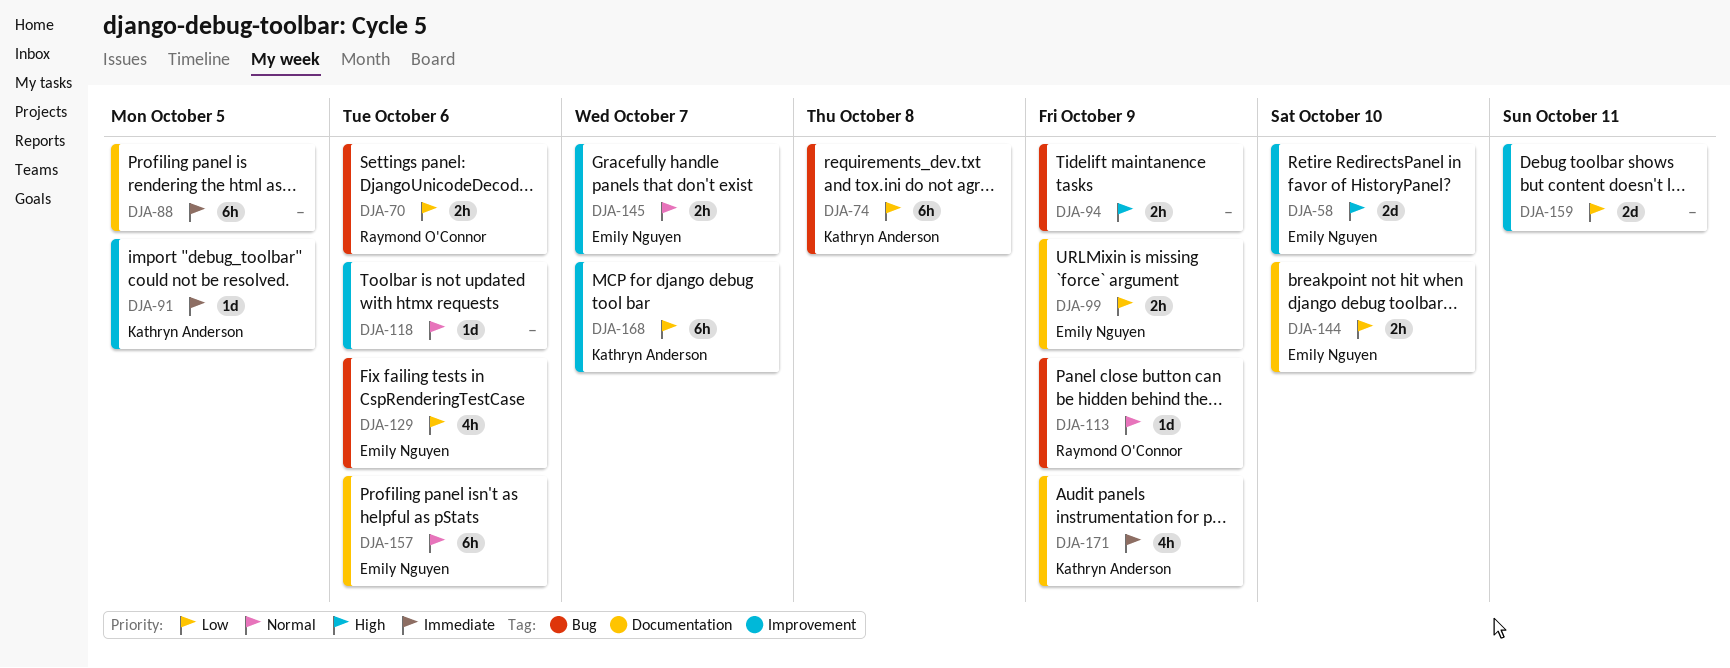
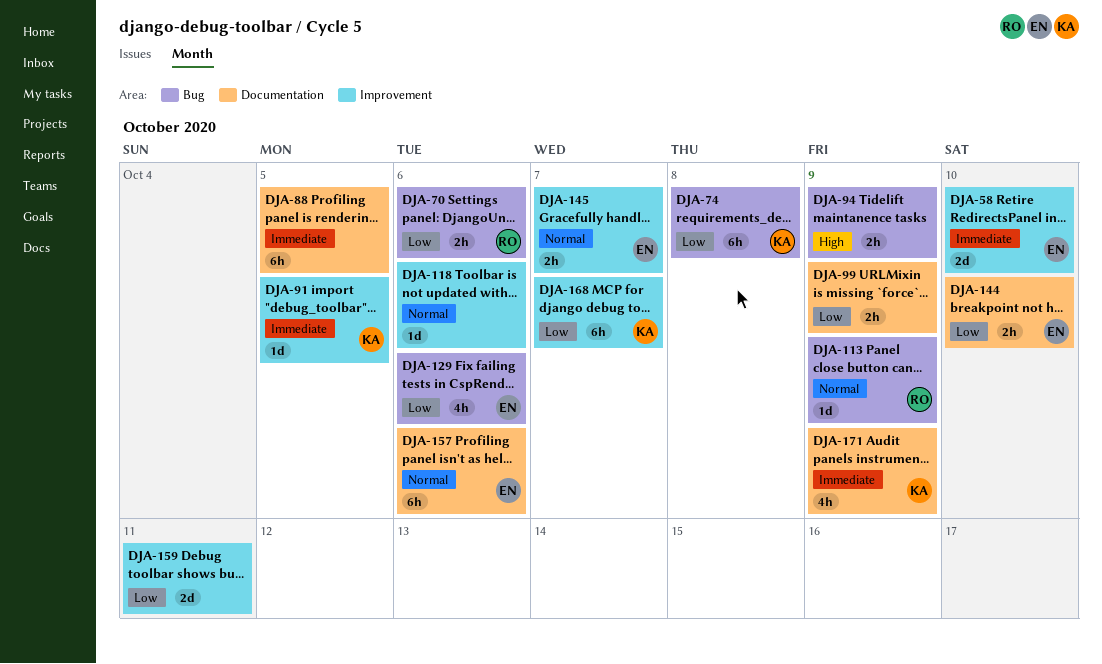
DJA-58, priority: High -> Immediate
DJA-99, owner: Emily Nguyen -> none

